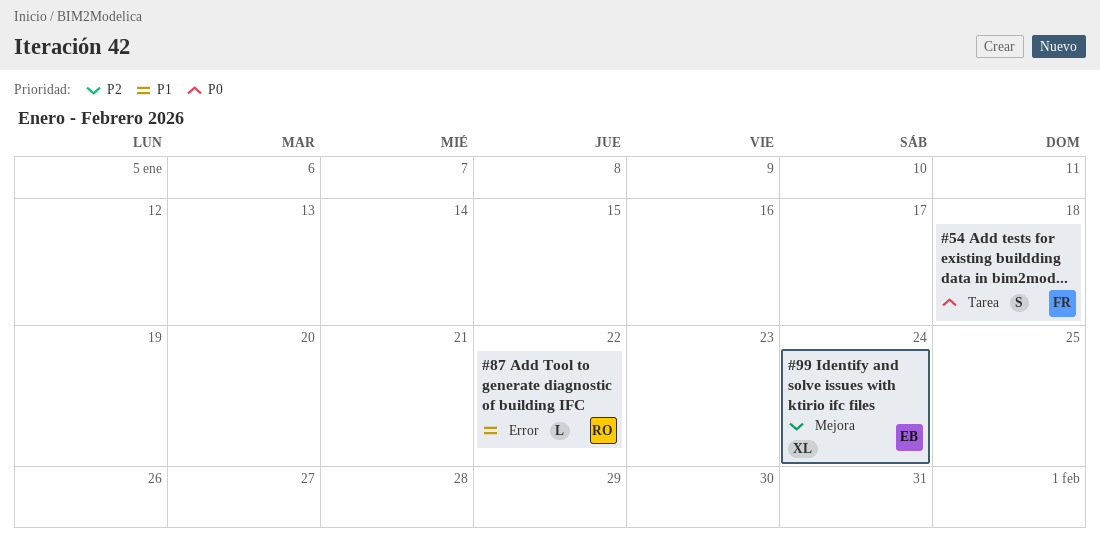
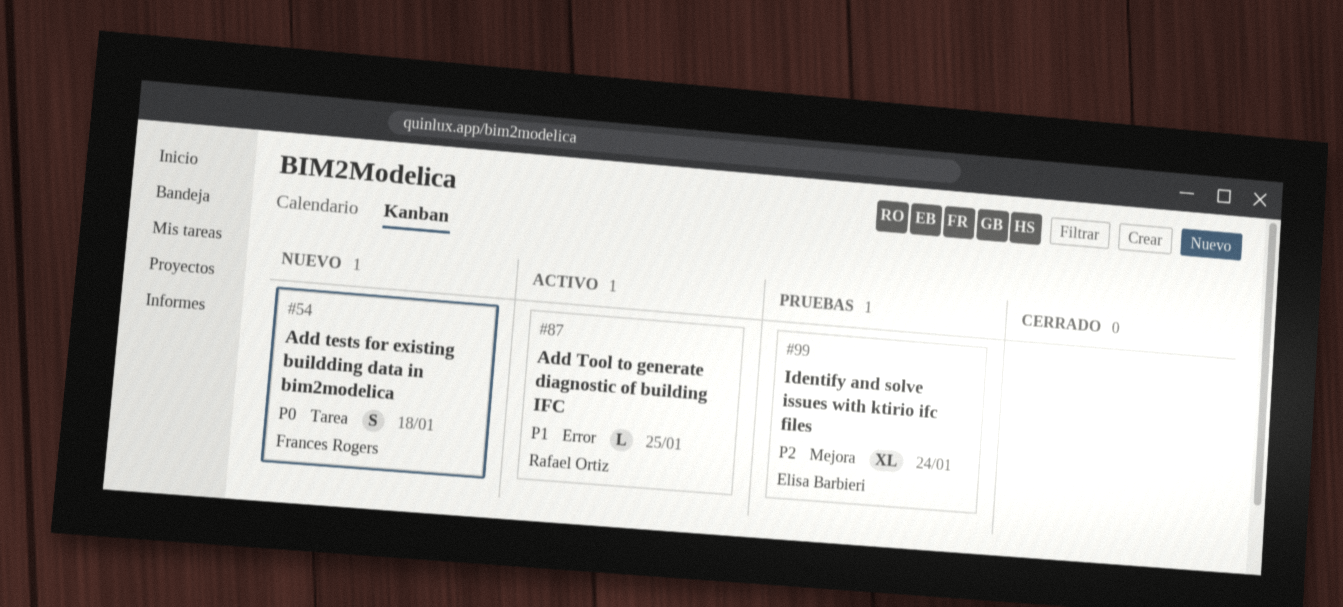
#87, due: Jan 22 -> Jan 25

